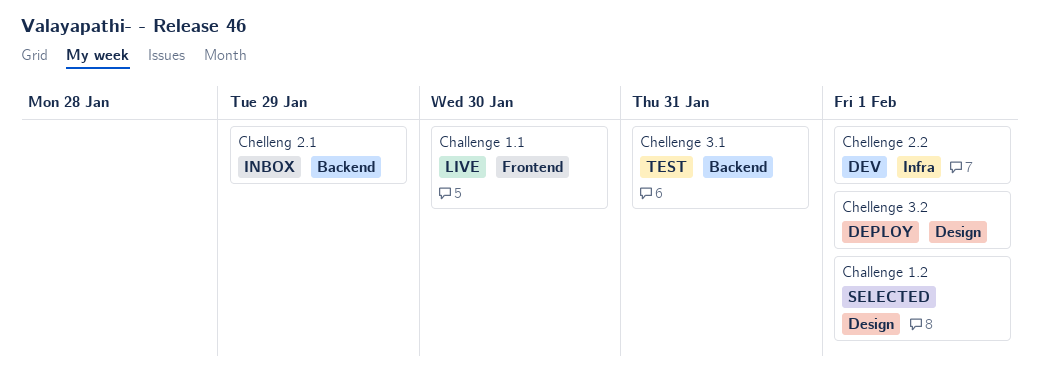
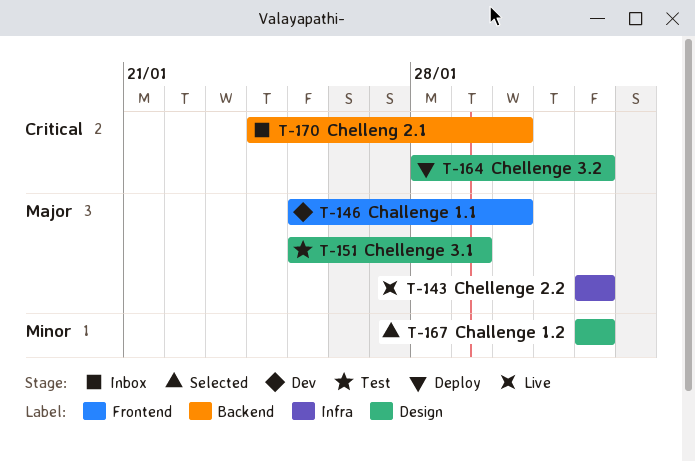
Challenge 1.1, status: Live -> Dev
Chelleng 2.1, due: Jan 29 -> Jan 30
Chellenge 2.2, status: Dev -> Live
Chellenge 3.1, label: Backend -> Design
Chellenge 3.1, due: Jan 31 -> Jan 29

